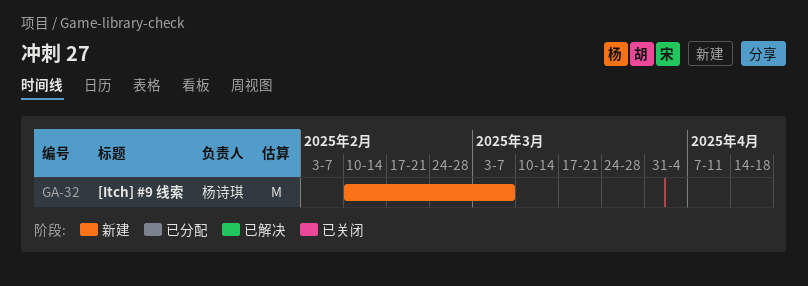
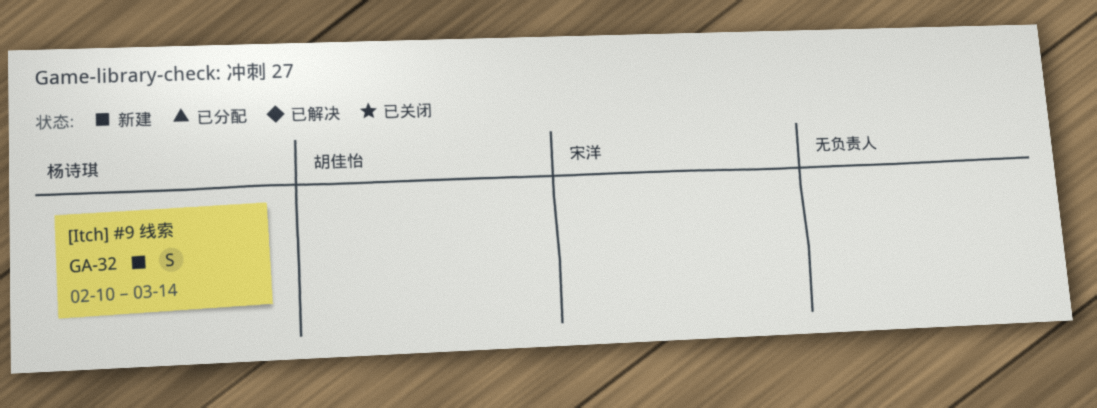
GA-32, estimate: M -> S
GA-32, due: Mar 7 -> Mar 14

